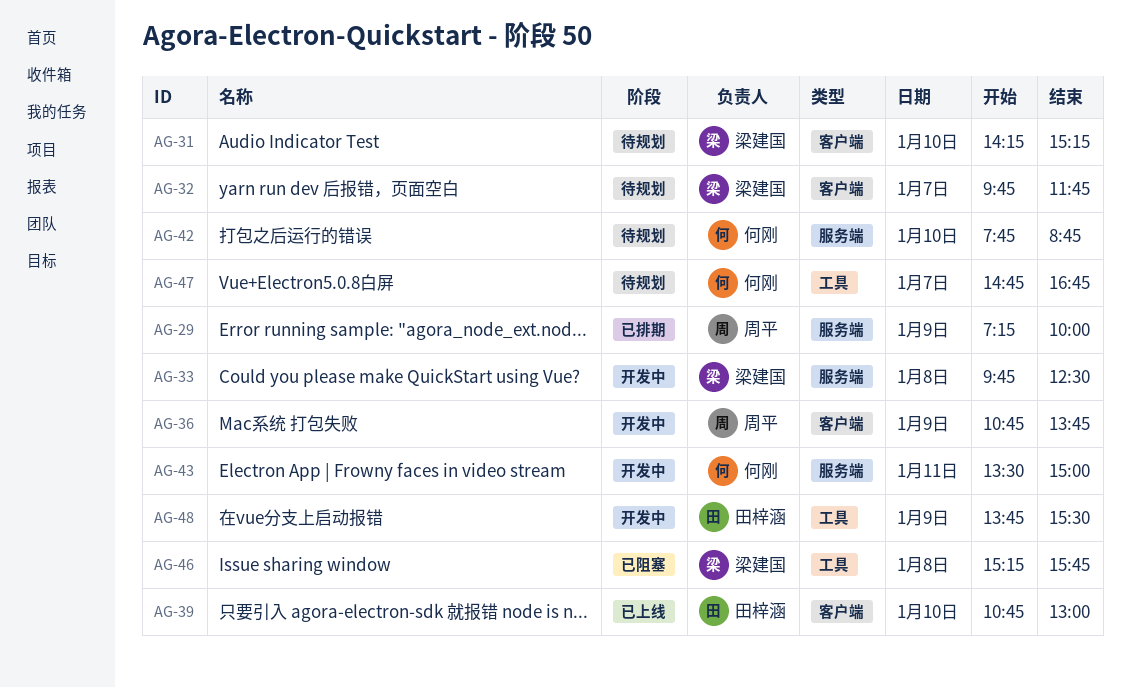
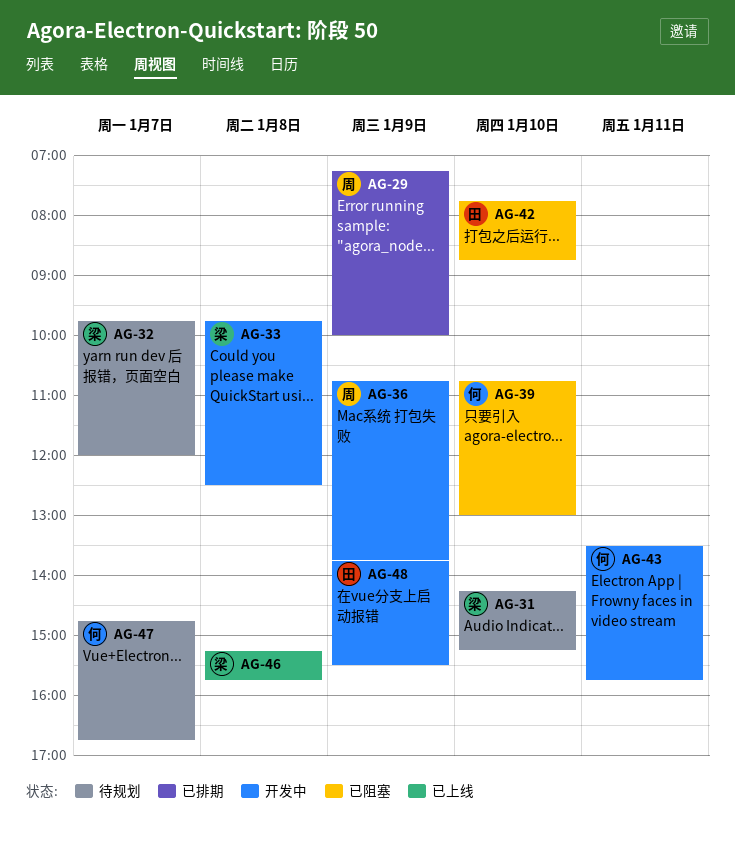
AG-32, ends: 11:45 -> 12:00
AG-39, status: 已上线 -> 已阻塞
AG-39, owner: 田梓涵 -> 何刚
AG-42, status: 待规划 -> 已阻塞
AG-42, owner: 何刚 -> 田梓涵
AG-43, ends: 15:00 -> 15:45
AG-46, status: 已阻塞 -> 已上线

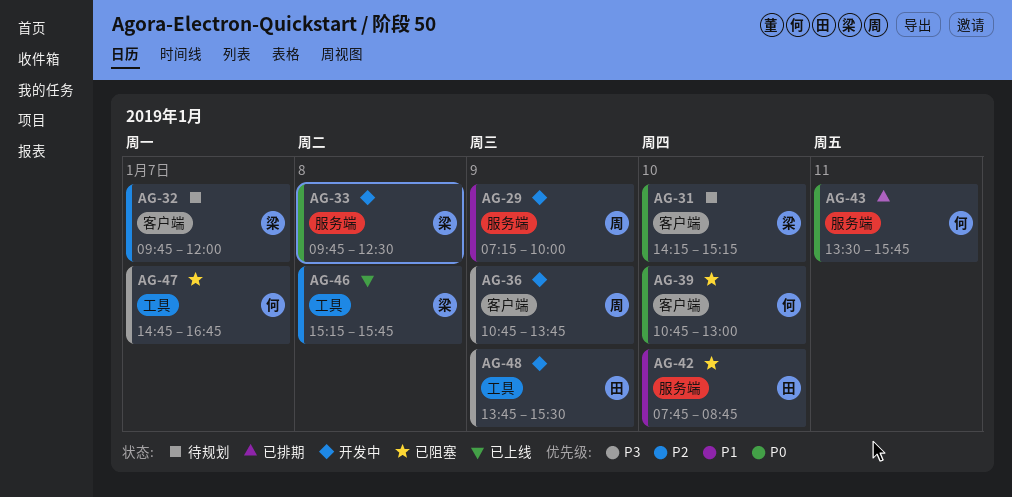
AG-29, status: 已排期 -> 开发中
AG-43, status: 开发中 -> 已排期
AG-47, status: 待规划 -> 已阻塞

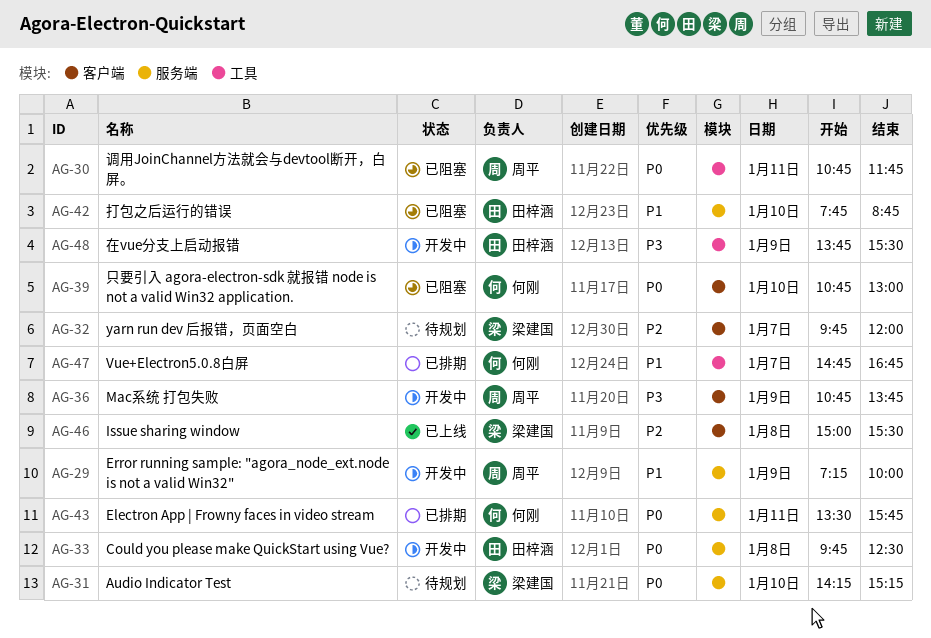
AG-30: none -> present
AG-31, label: 客户端 -> 服务端
AG-33, owner: 梁建国 -> 田梓涵
AG-46, label: 工具 -> 客户端
AG-46, begins: 15:15 -> 15:00
AG-46, ends: 15:45 -> 15:30
AG-47, status: 已阻塞 -> 已排期
AG-47, priority: P3 -> P1

